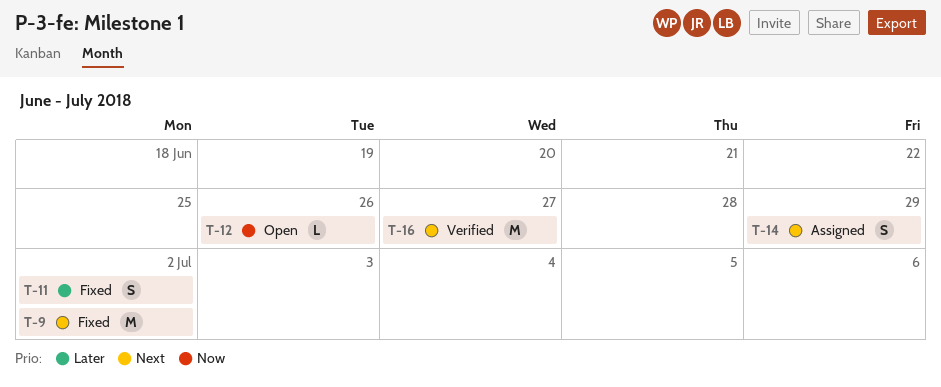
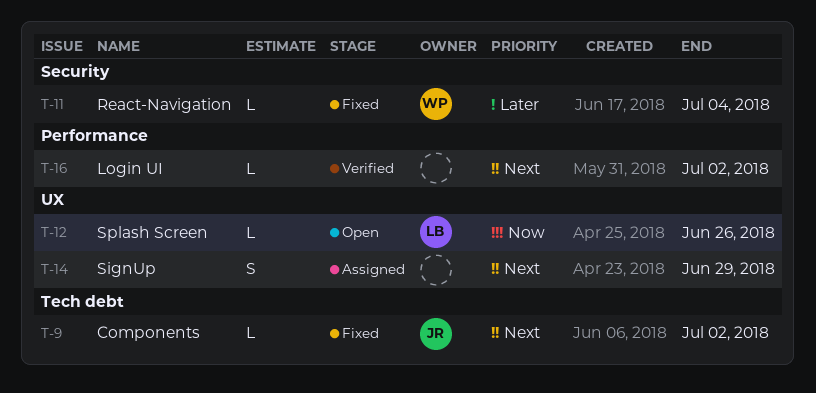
T-9, estimate: M -> L
T-11, estimate: S -> L
T-11, due: Jul 2 -> Jul 4
T-16, estimate: M -> L
T-16, due: Jun 27 -> Jul 2

